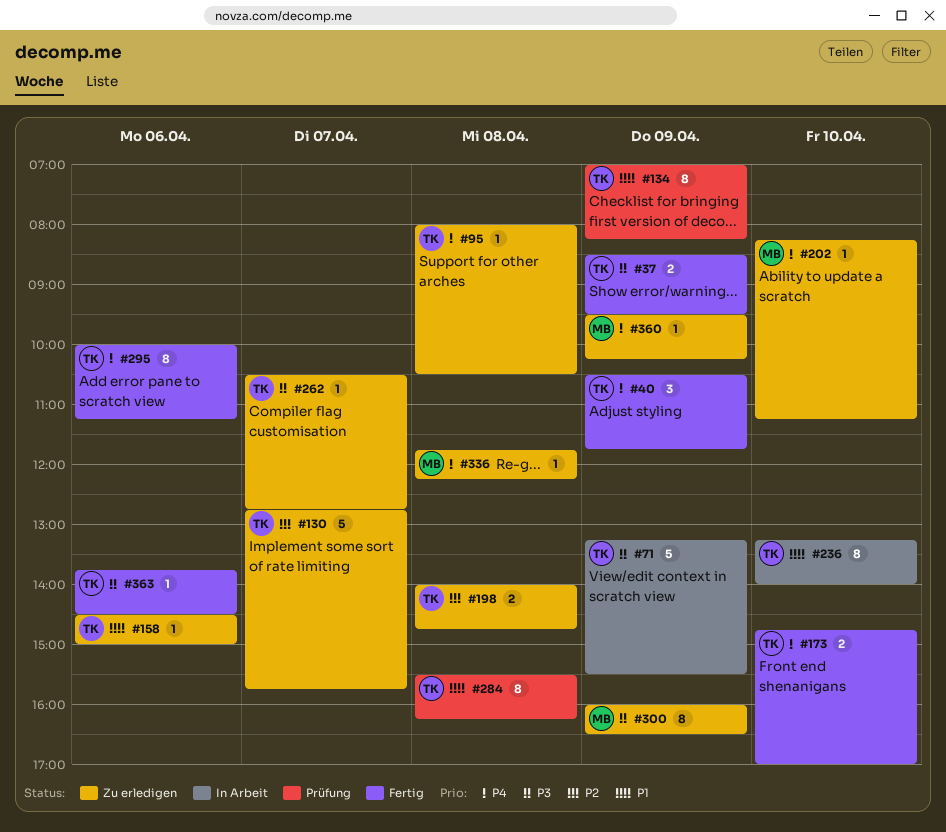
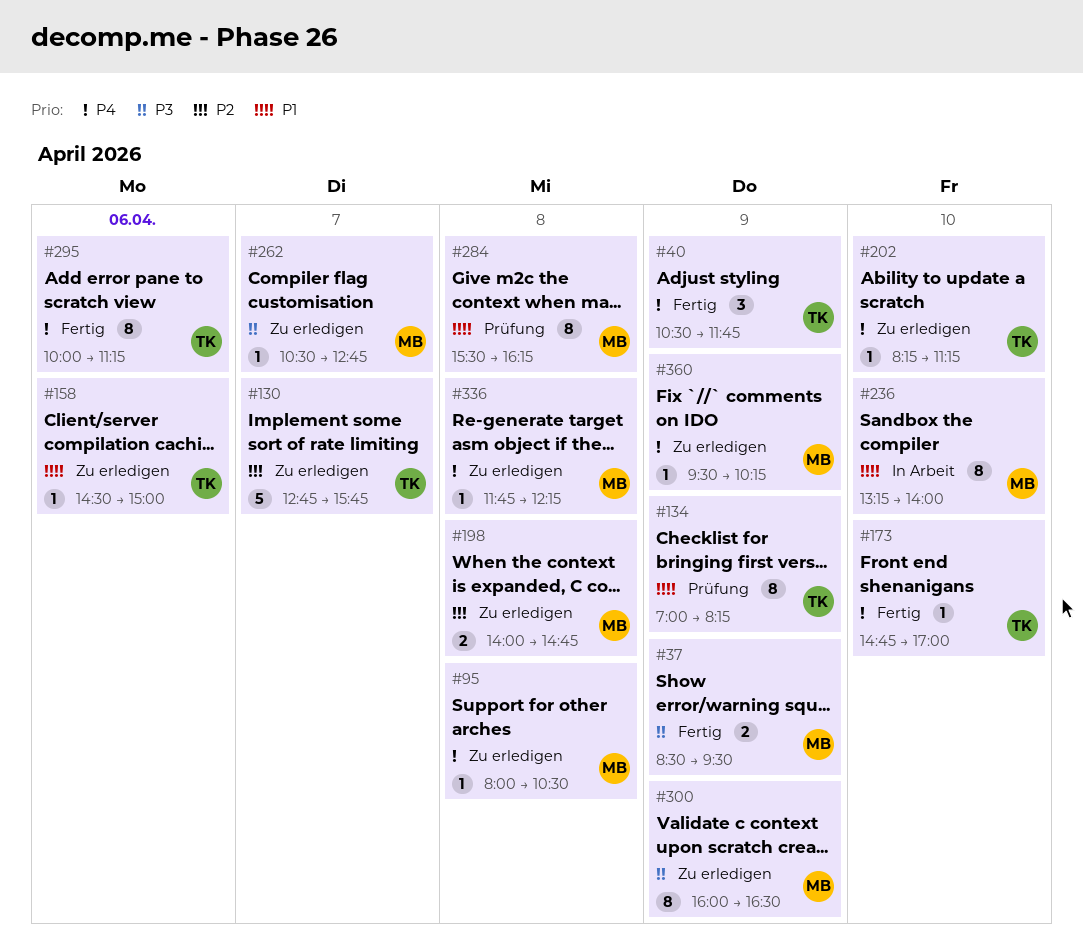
#37, owner: TK -> MB
#71: present -> none
#95, owner: TK -> MB
#173, estimate: 2 -> 1
#198, owner: TK -> MB
#202, owner: MB -> TK
#236, owner: TK -> MB
#262, owner: TK -> MB
#284, owner: TK -> MB
#363: present -> none

